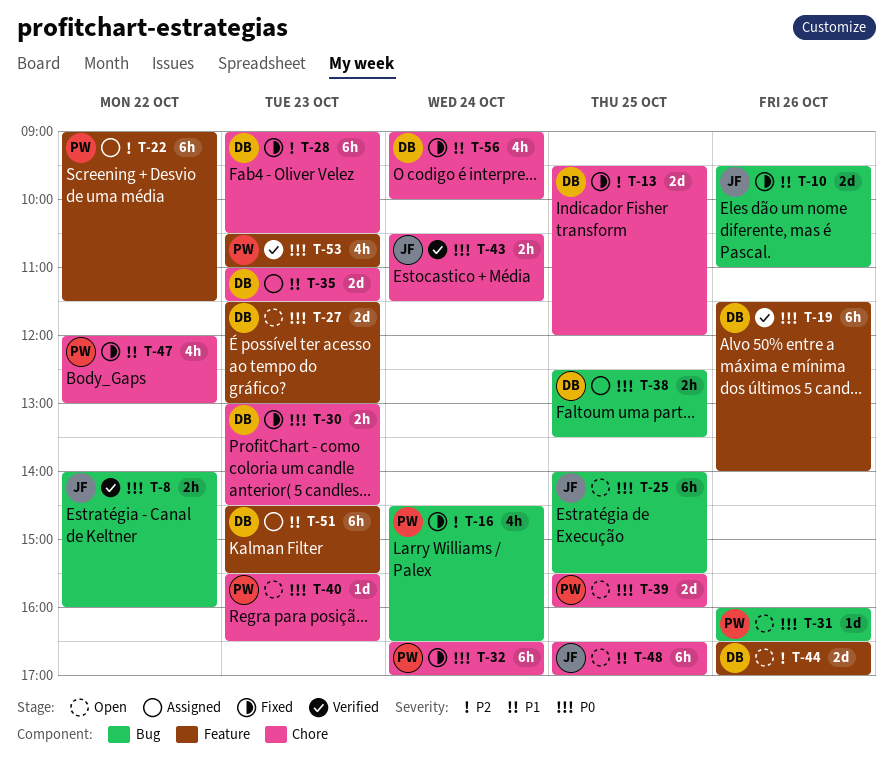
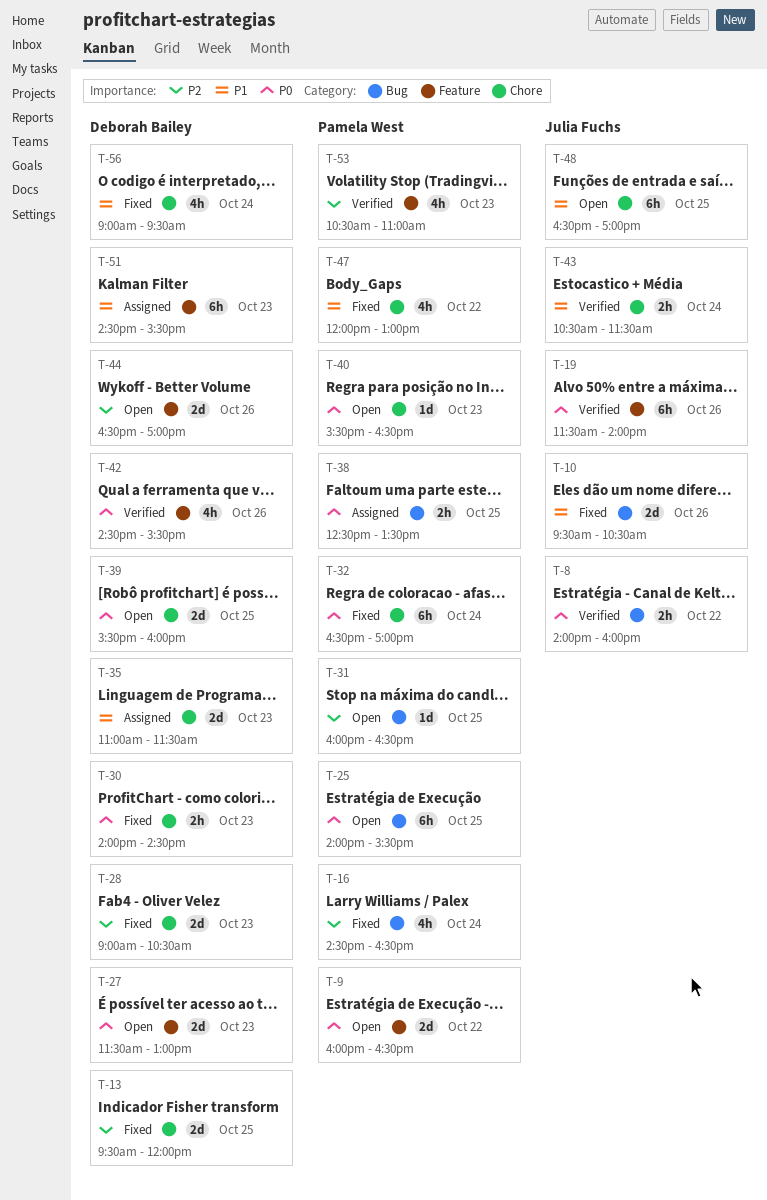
T-9: none -> present
T-10, ends: 11:00 -> 10:30
T-19, owner: Deborah Bailey -> Julia Fuchs
T-22: present -> none
T-25, owner: Julia Fuchs -> Pamela West
T-28, estimate: 6h -> 2d
T-30, begins: 13:00 -> 14:00
T-31, priority: P0 -> P2
T-31, day: Oct 26 -> Oct 25
T-38, owner: Deborah Bailey -> Pamela West
T-39, owner: Pamela West -> Deborah Bailey
T-42: none -> present
T-43, priority: P0 -> P1
T-53, priority: P0 -> P2
T-56, ends: 10:00 -> 09:30

